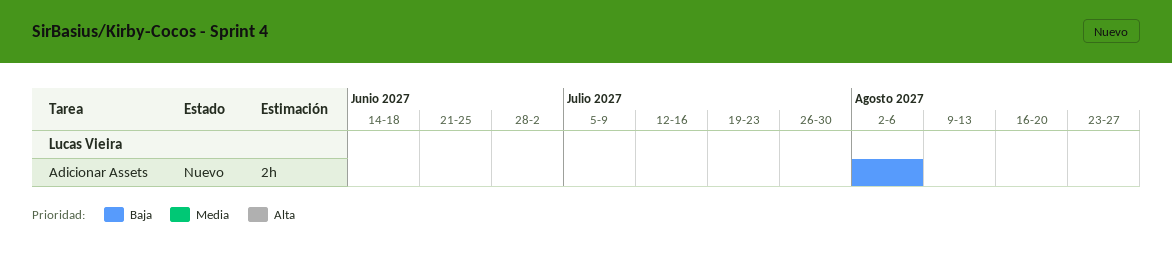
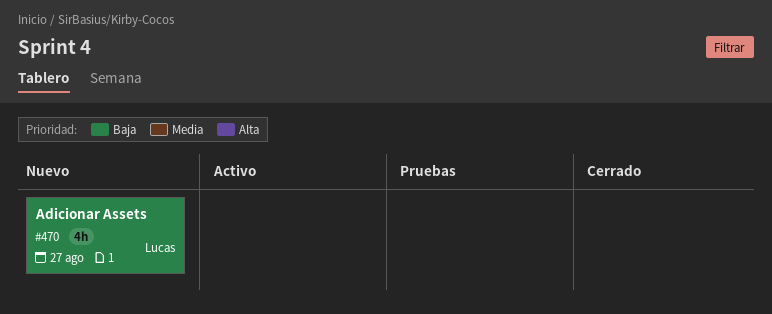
Adicionar Assets, estimate: 2h -> 4h
Adicionar Assets, due: Aug 6 -> Aug 27

